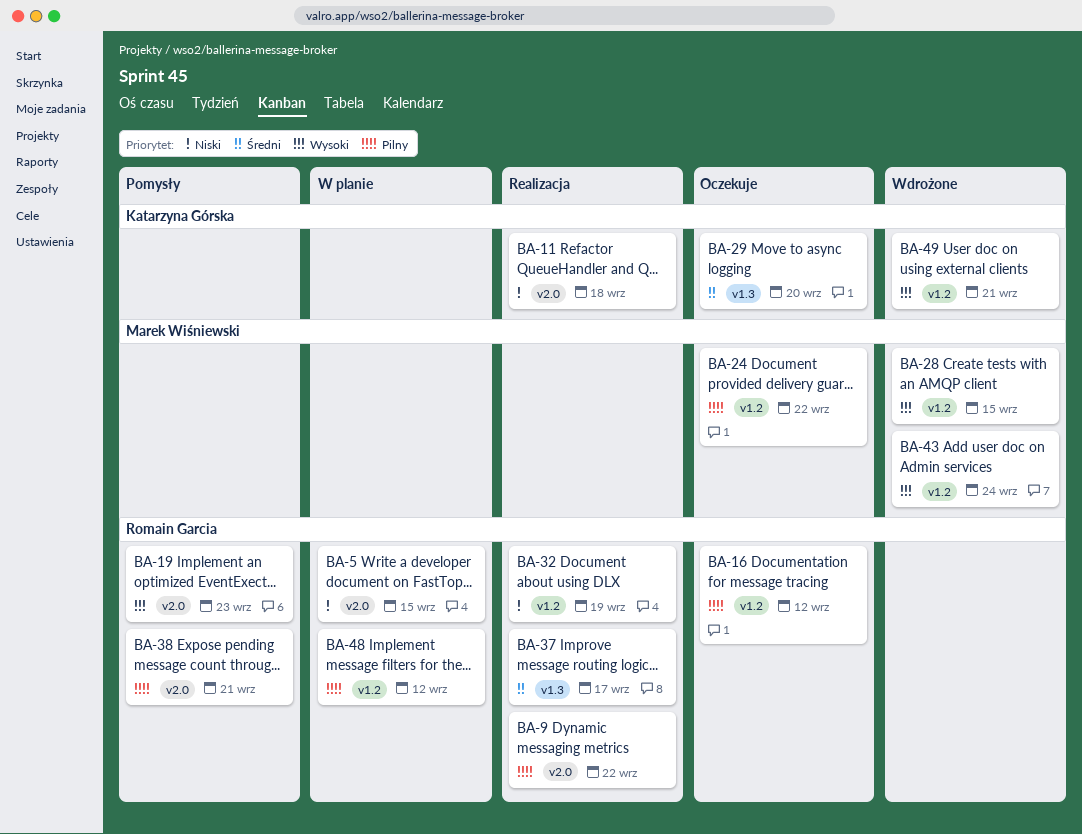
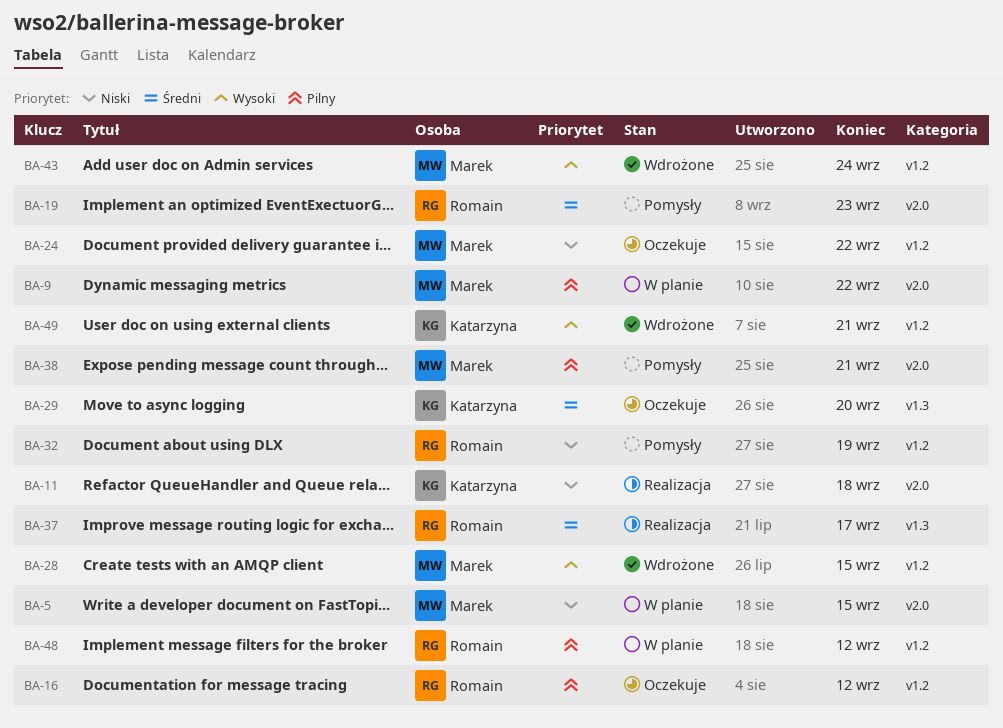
BA-5, owner: Romain Garcia -> Marek Wiśniewski
BA-9, status: Realizacja -> W planie
BA-9, owner: Romain Garcia -> Marek Wiśniewski
BA-19, priority: Wysoki -> Średni
BA-24, priority: Pilny -> Niski
BA-32, status: Realizacja -> Pomysły
BA-38, owner: Romain Garcia -> Marek Wiśniewski

